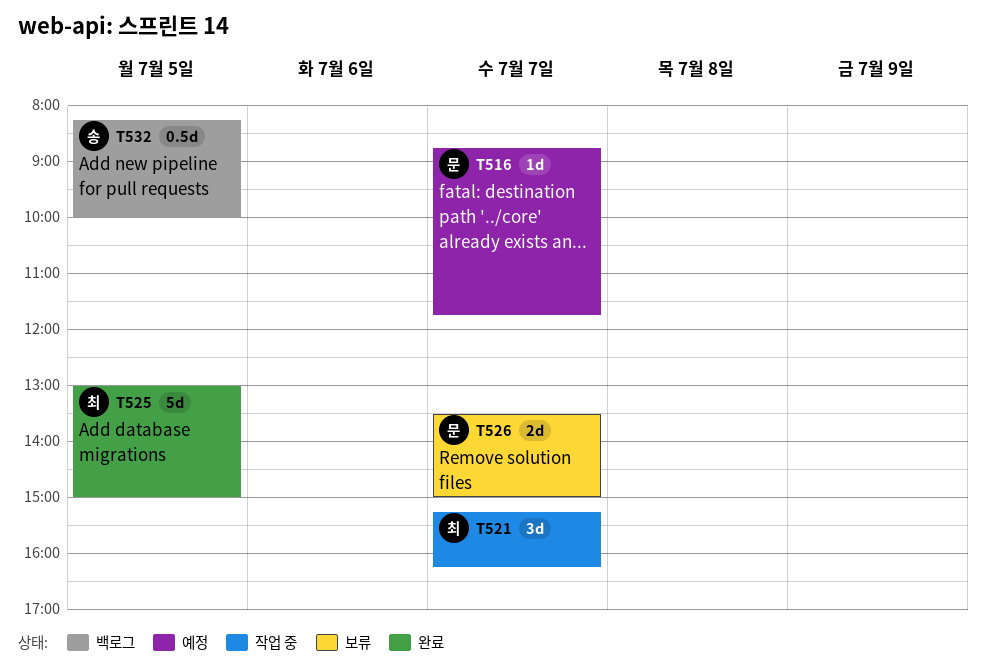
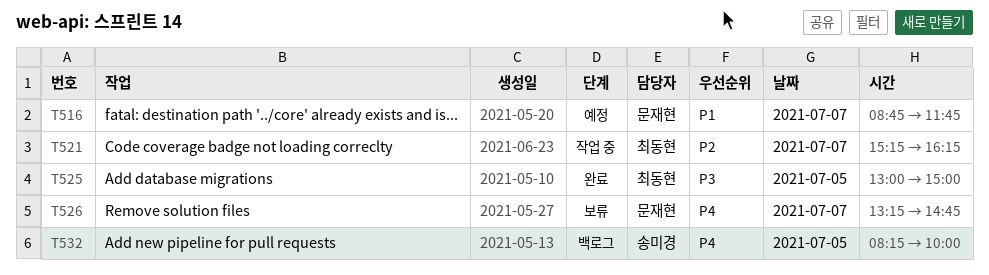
T526, begins: 13:30 -> 13:15
T526, ends: 15:00 -> 14:45

